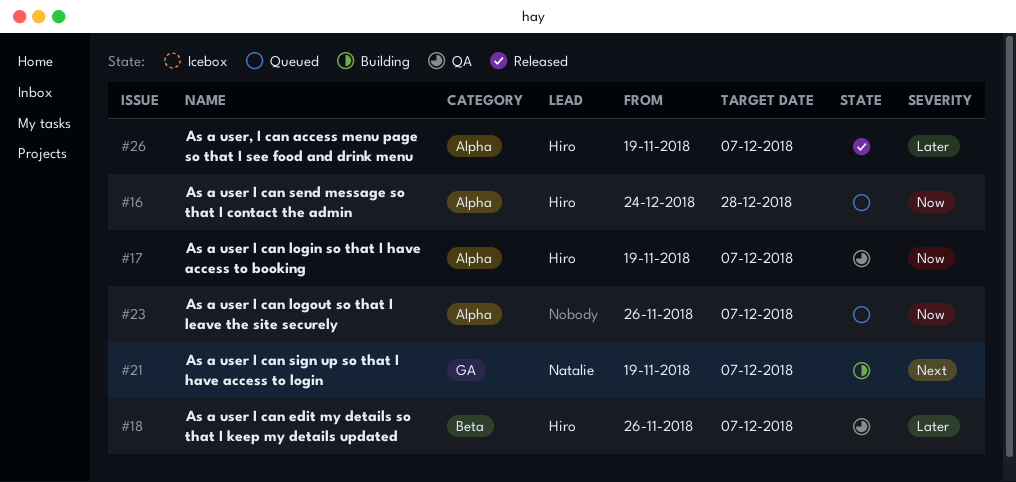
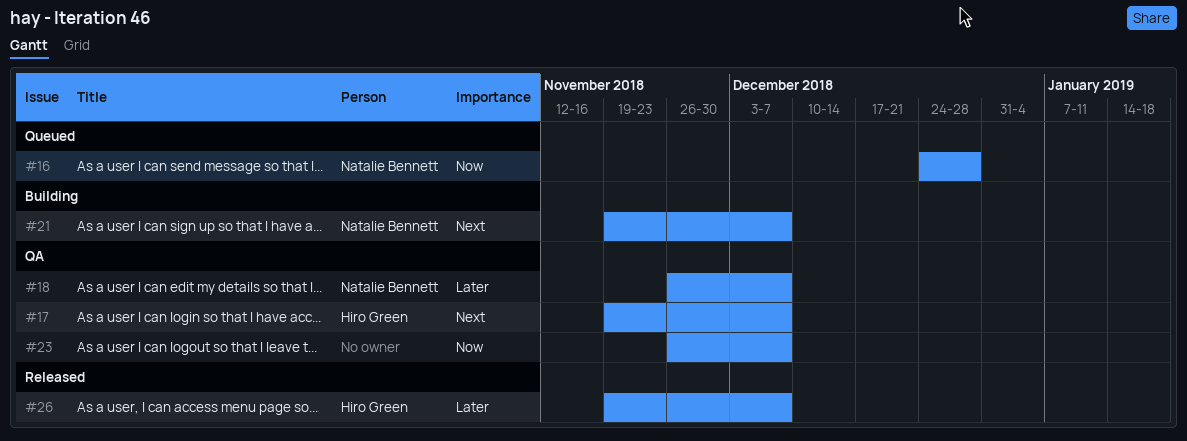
#16, owner: Hiro Green -> Natalie Bennett
#17, priority: Now -> Next
#18, owner: Hiro Green -> Natalie Bennett
#23, status: Queued -> QA

